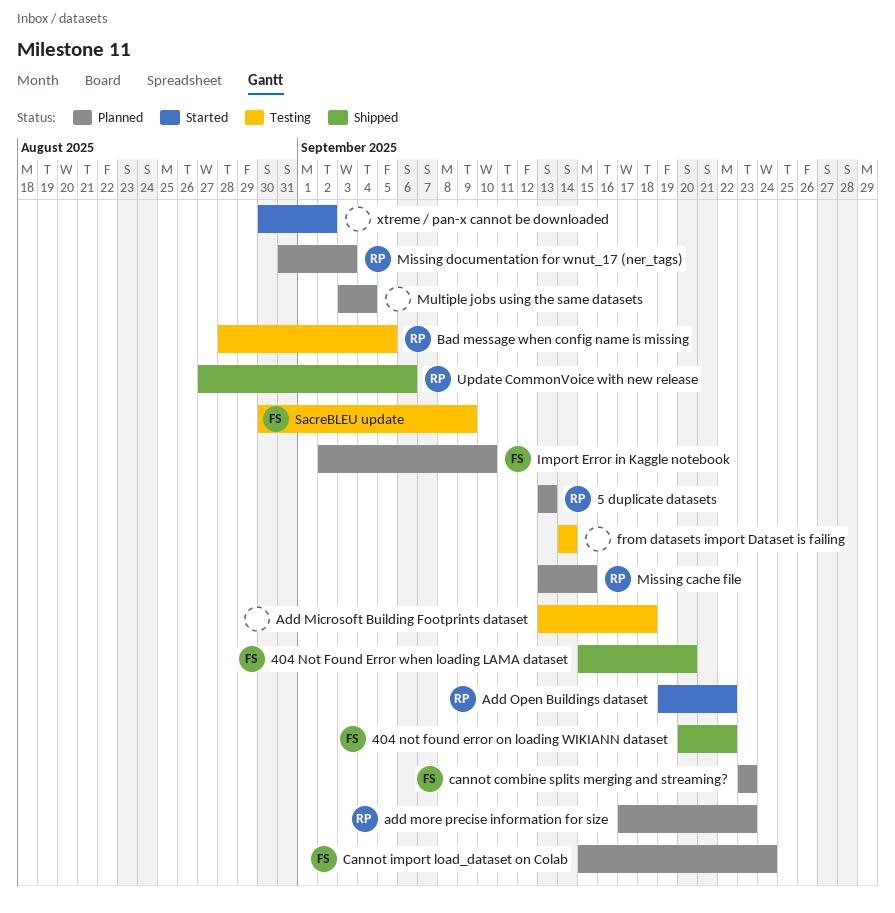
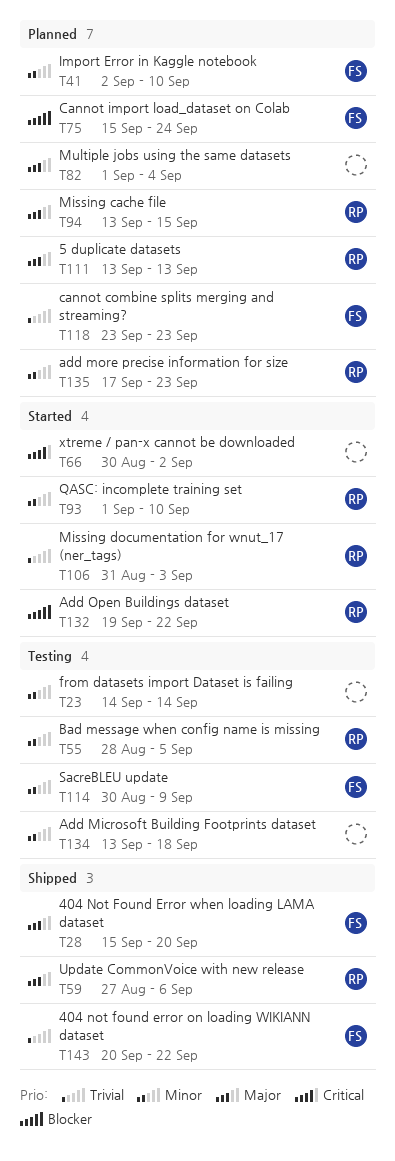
Missing documentation for wnut_17 (ner_tags), status: Planned -> Started
Multiple jobs using the same datasets, start: Sep 3 -> Sep 1
QASC: incomplete training set: none -> present

